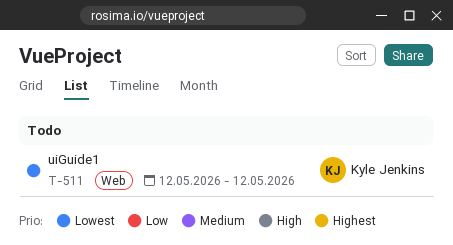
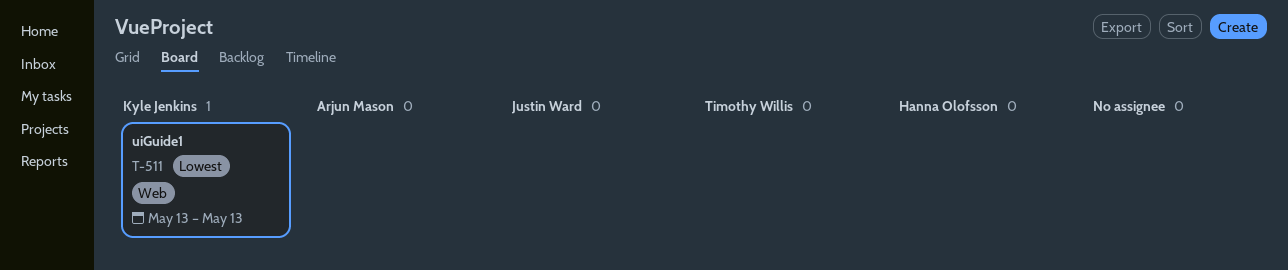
T-511, start: May 12 -> May 13
T-511, due: May 12 -> May 13

